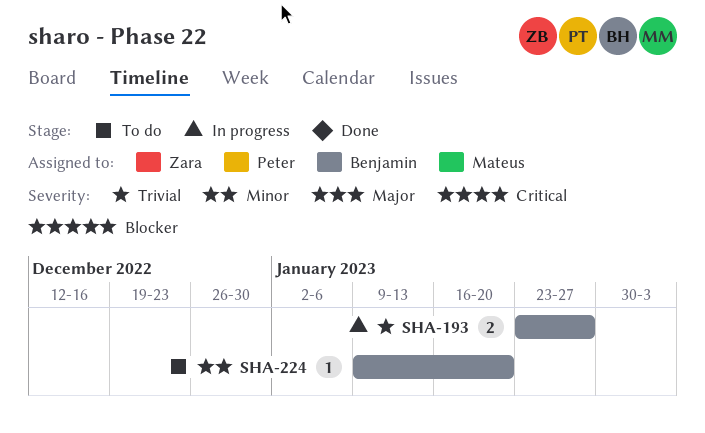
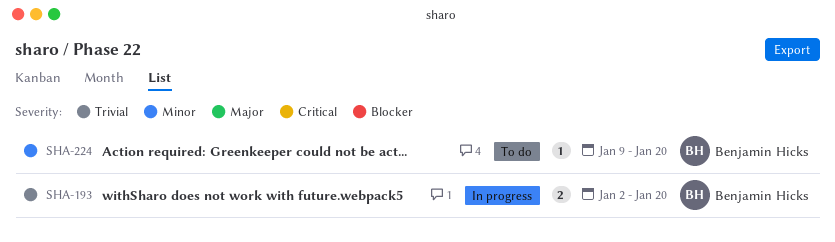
SHA-193, start: Jan 23 -> Jan 2
SHA-193, due: Jan 27 -> Jan 20

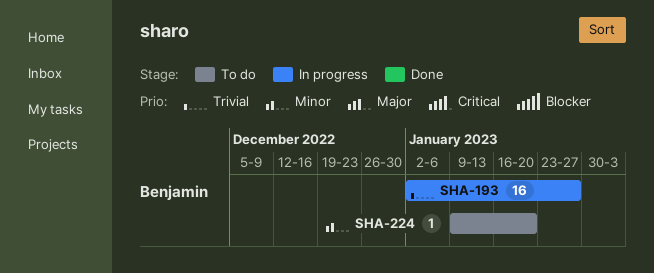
SHA-193, estimate: 2 -> 16
SHA-193, due: Jan 20 -> Jan 27

